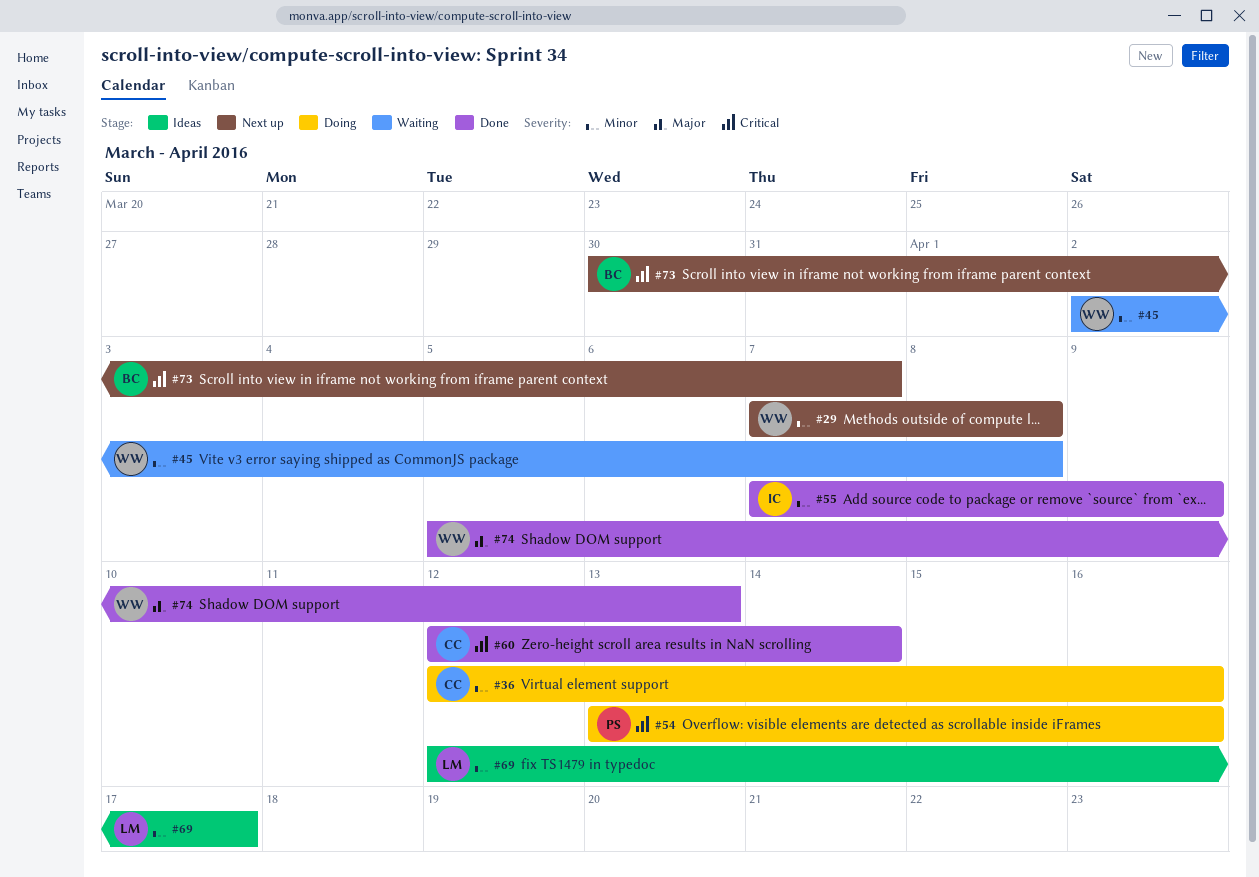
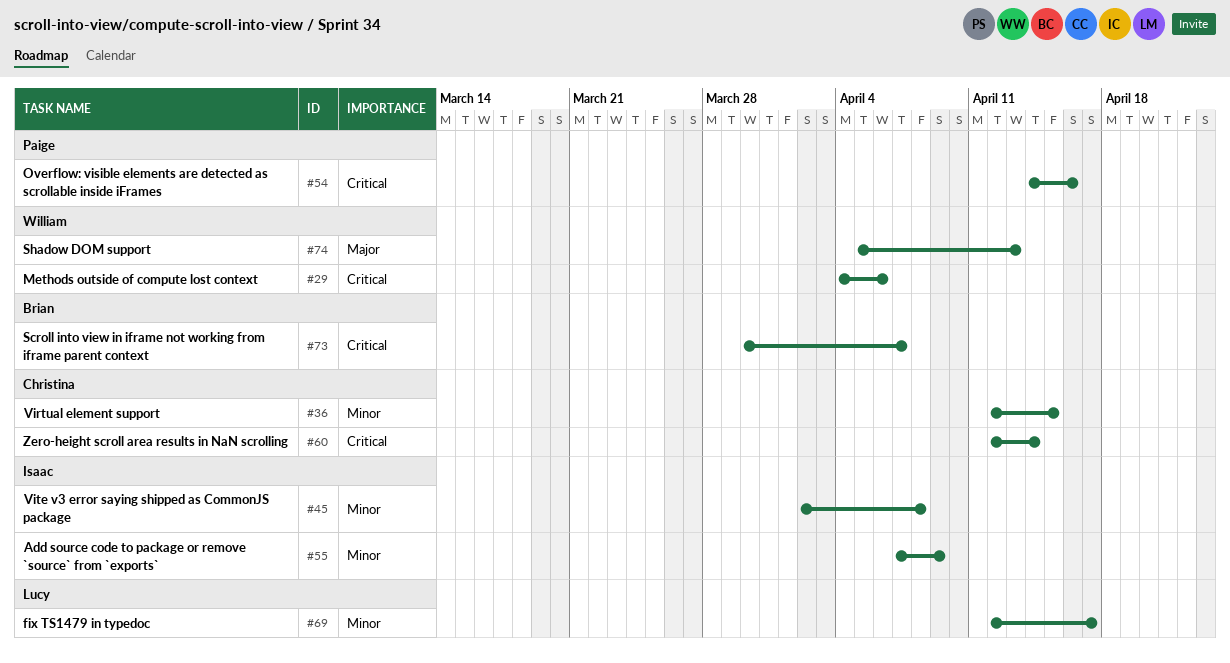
#29, priority: Minor -> Critical
#29, start: Apr 7 -> Apr 4
#29, due: Apr 8 -> Apr 6
#36, due: Apr 16 -> Apr 15
#45, owner: William -> Isaac
#54, start: Apr 13 -> Apr 14

